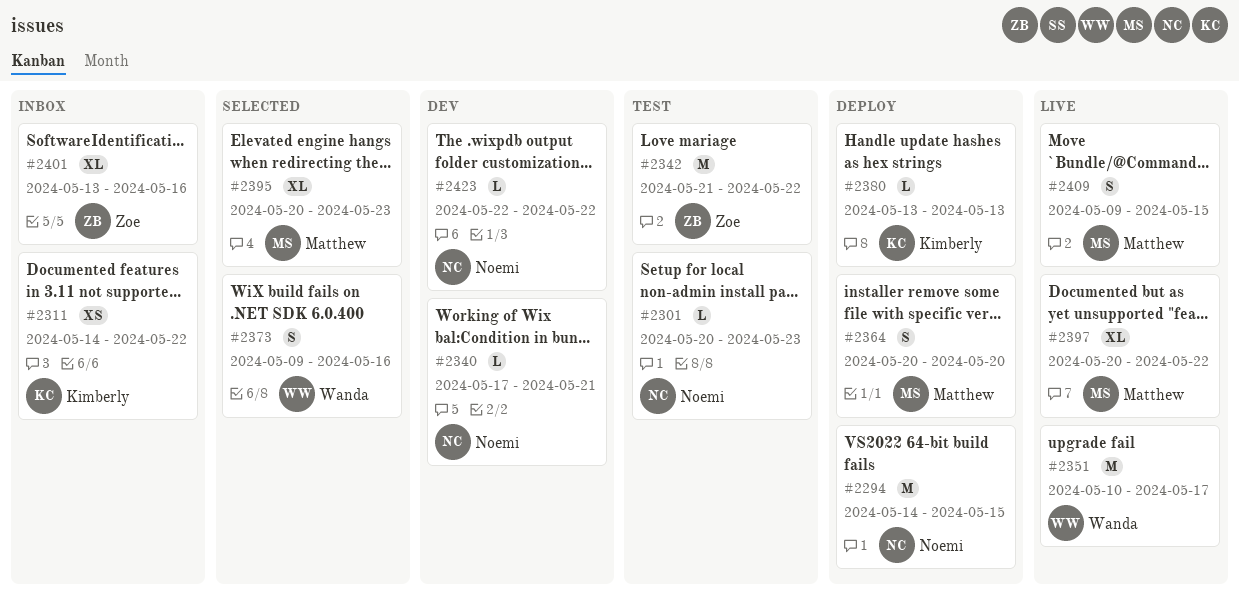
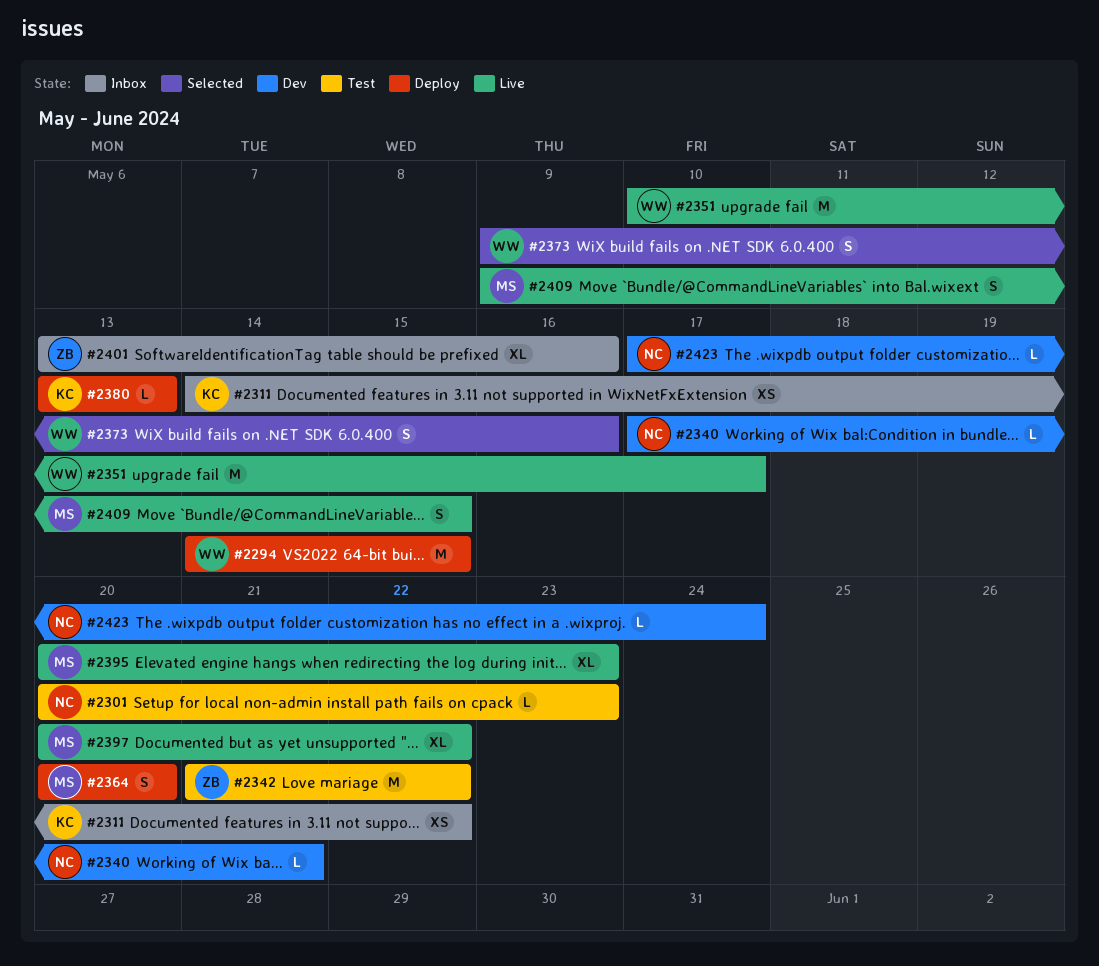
#2294, owner: Noemi -> Wanda
#2395, status: Selected -> Live
#2423, start: May 22 -> May 17
#2423, due: May 22 -> May 24

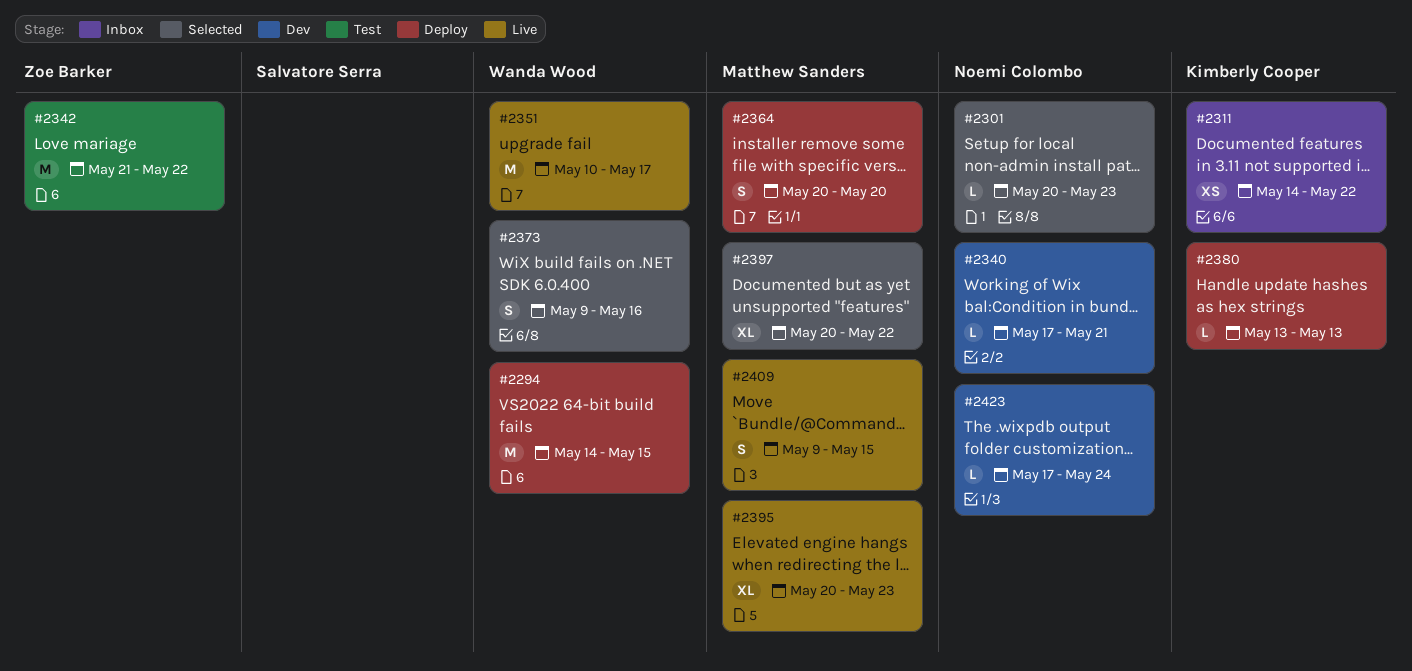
#2301, status: Test -> Selected
#2397, status: Live -> Selected
#2401: present -> none

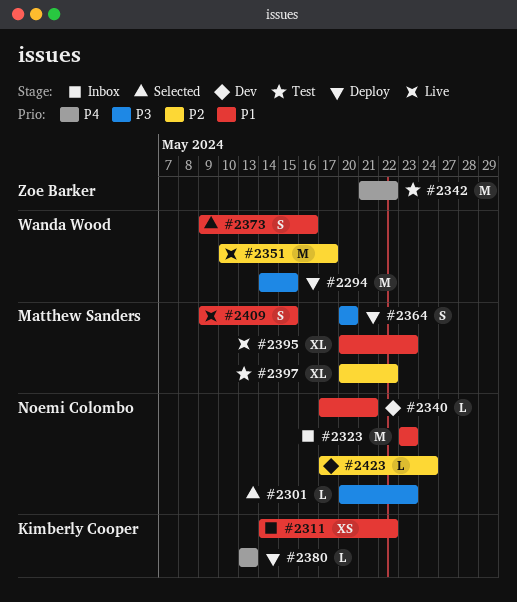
#2323: none -> present
#2397, status: Selected -> Test

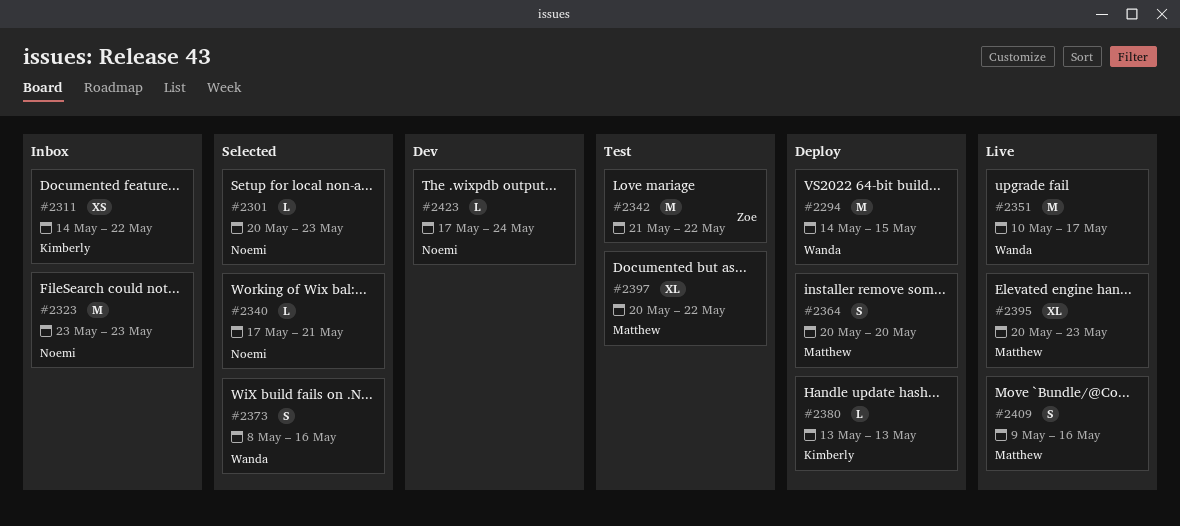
#2340, status: Dev -> Selected
#2373, start: May 9 -> May 8
#2409, due: May 15 -> May 16

